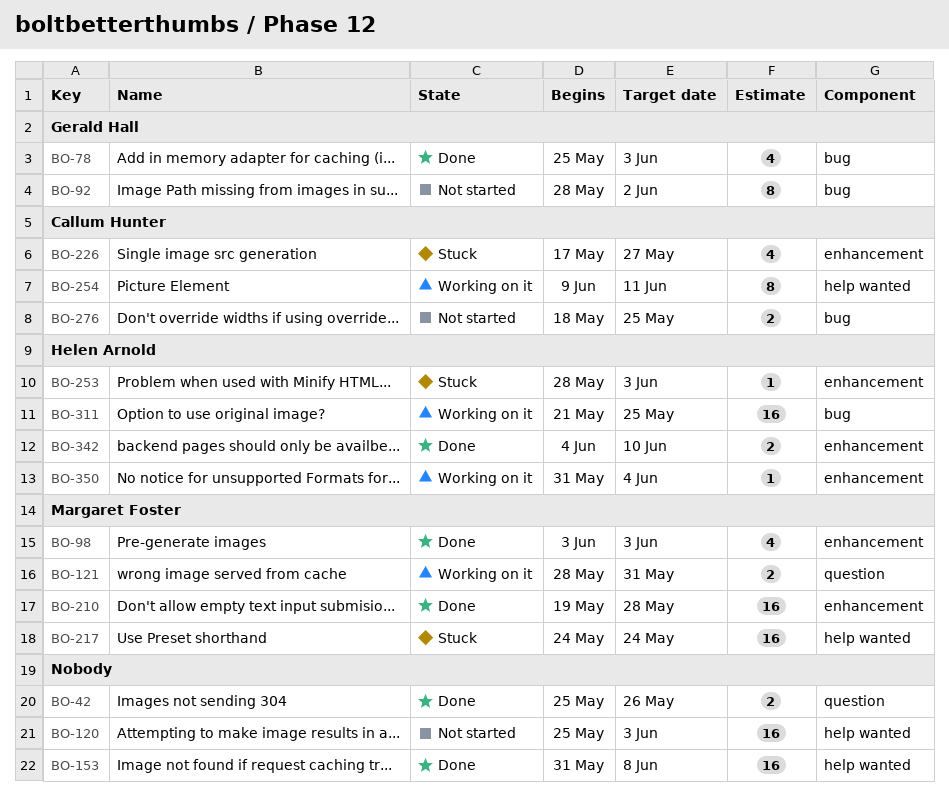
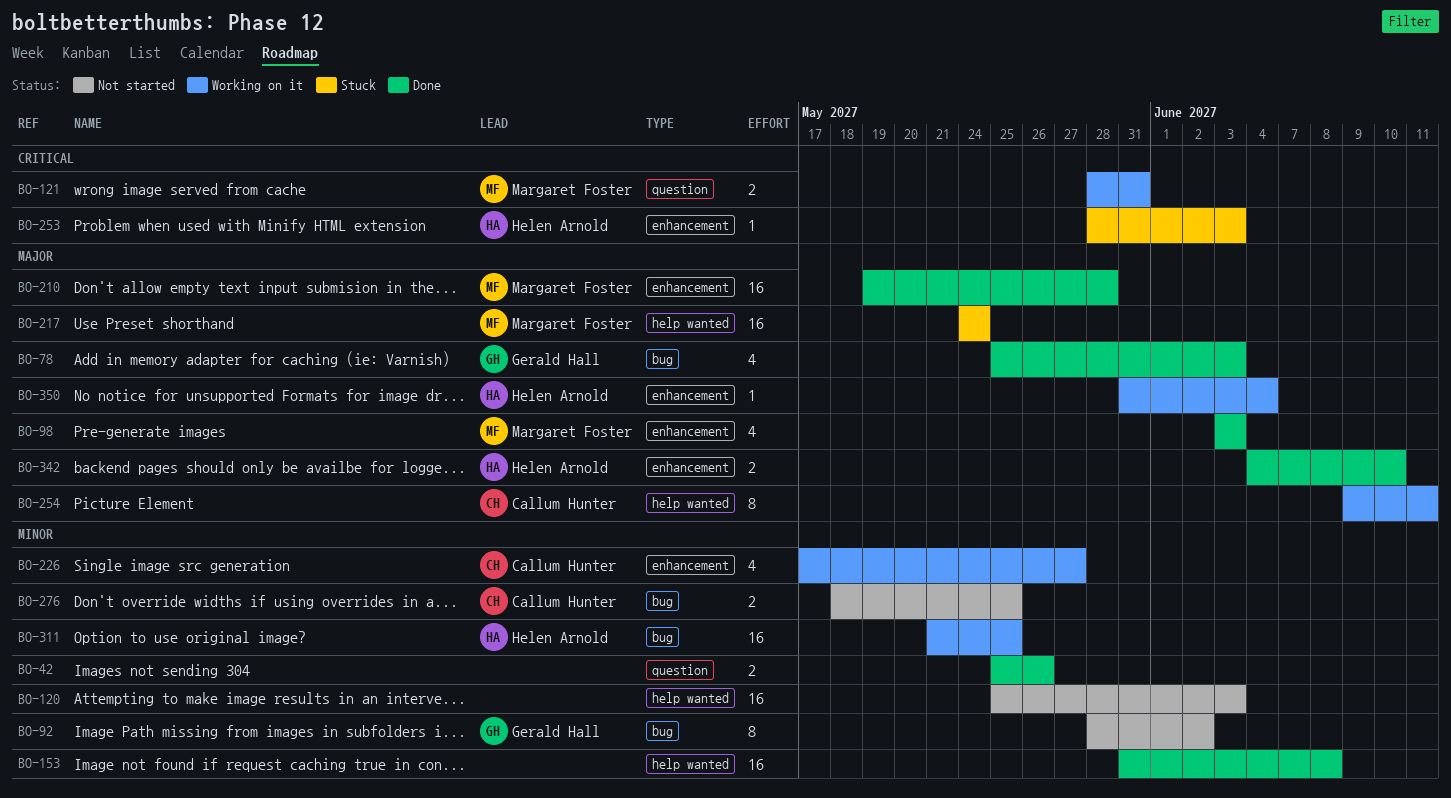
BO-226, status: Stuck -> Working on it

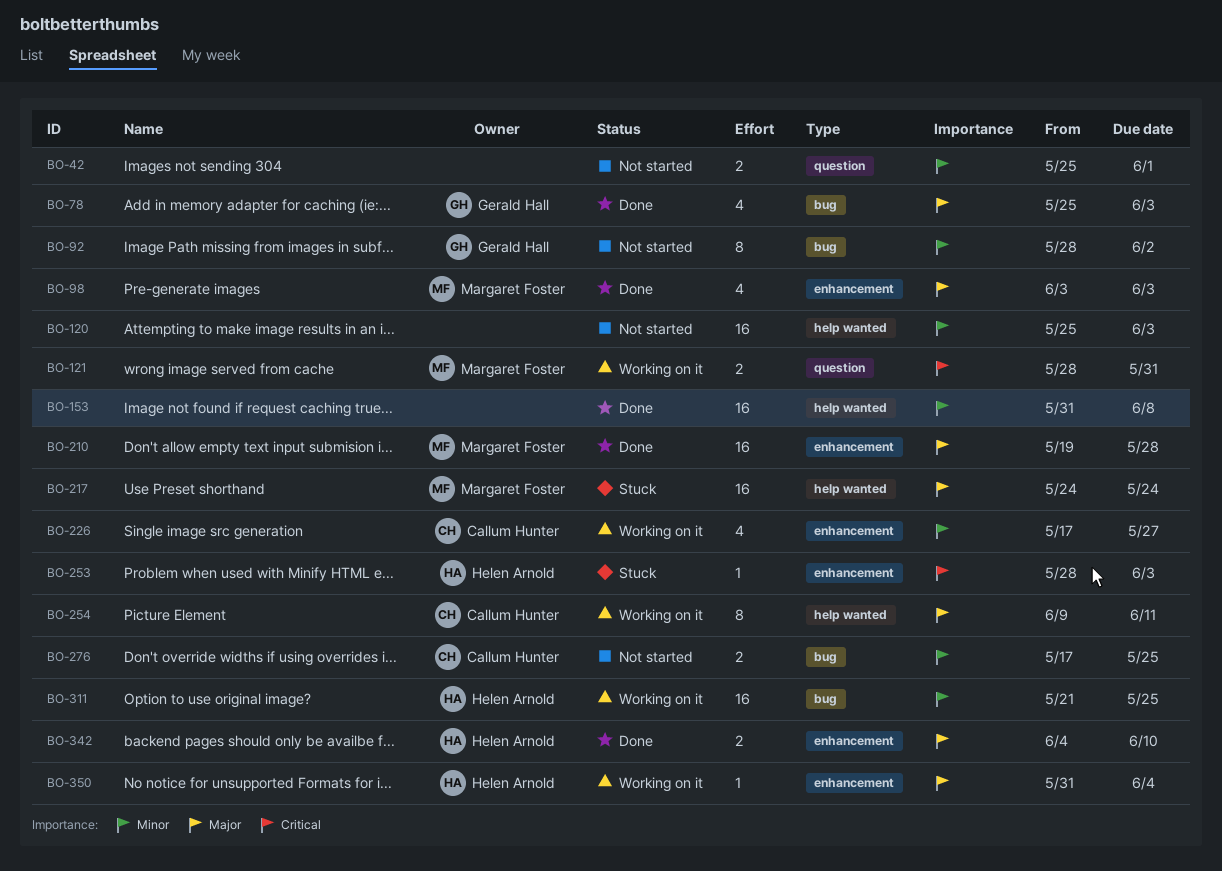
BO-42, status: Done -> Not started
BO-42, due: May 26 -> Jun 1
BO-276, start: May 18 -> May 17

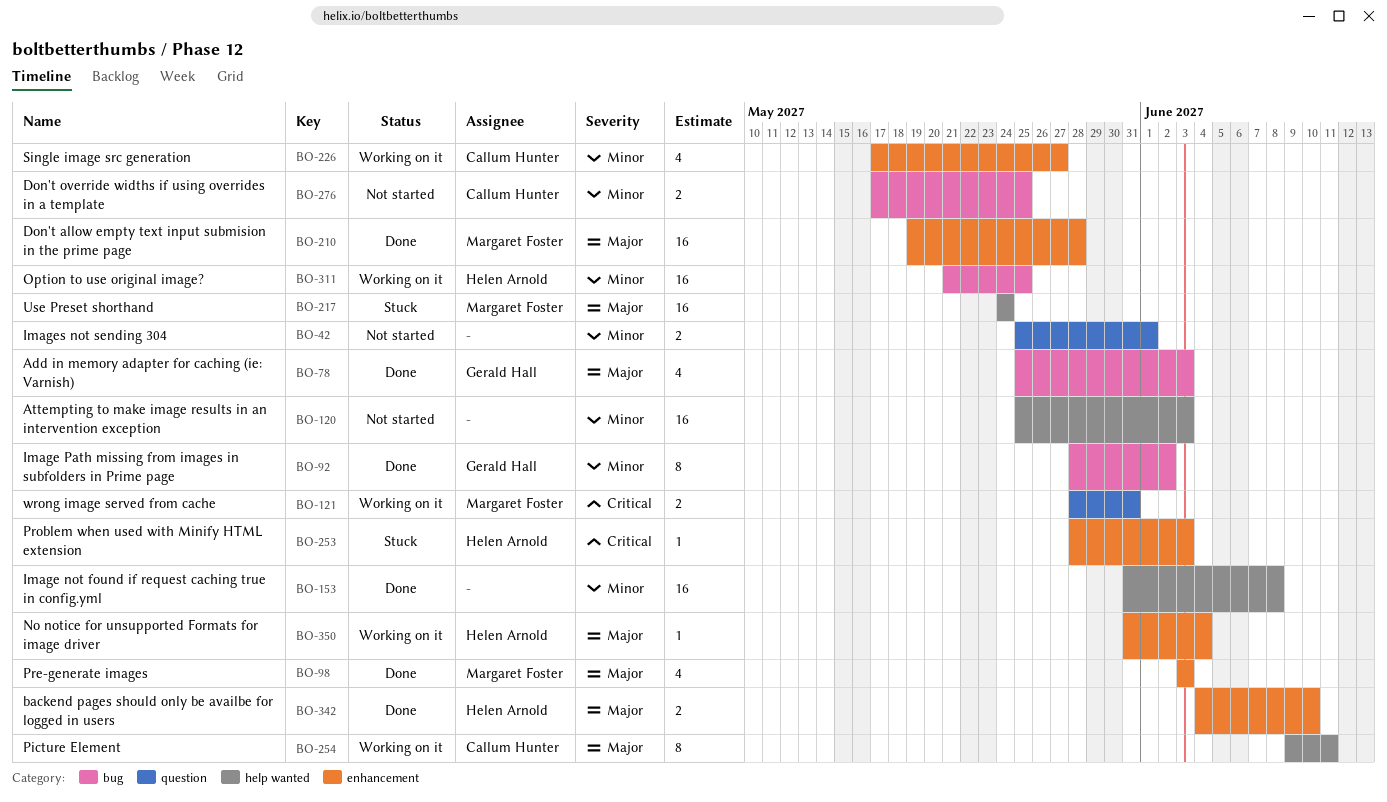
BO-92, status: Not started -> Done

